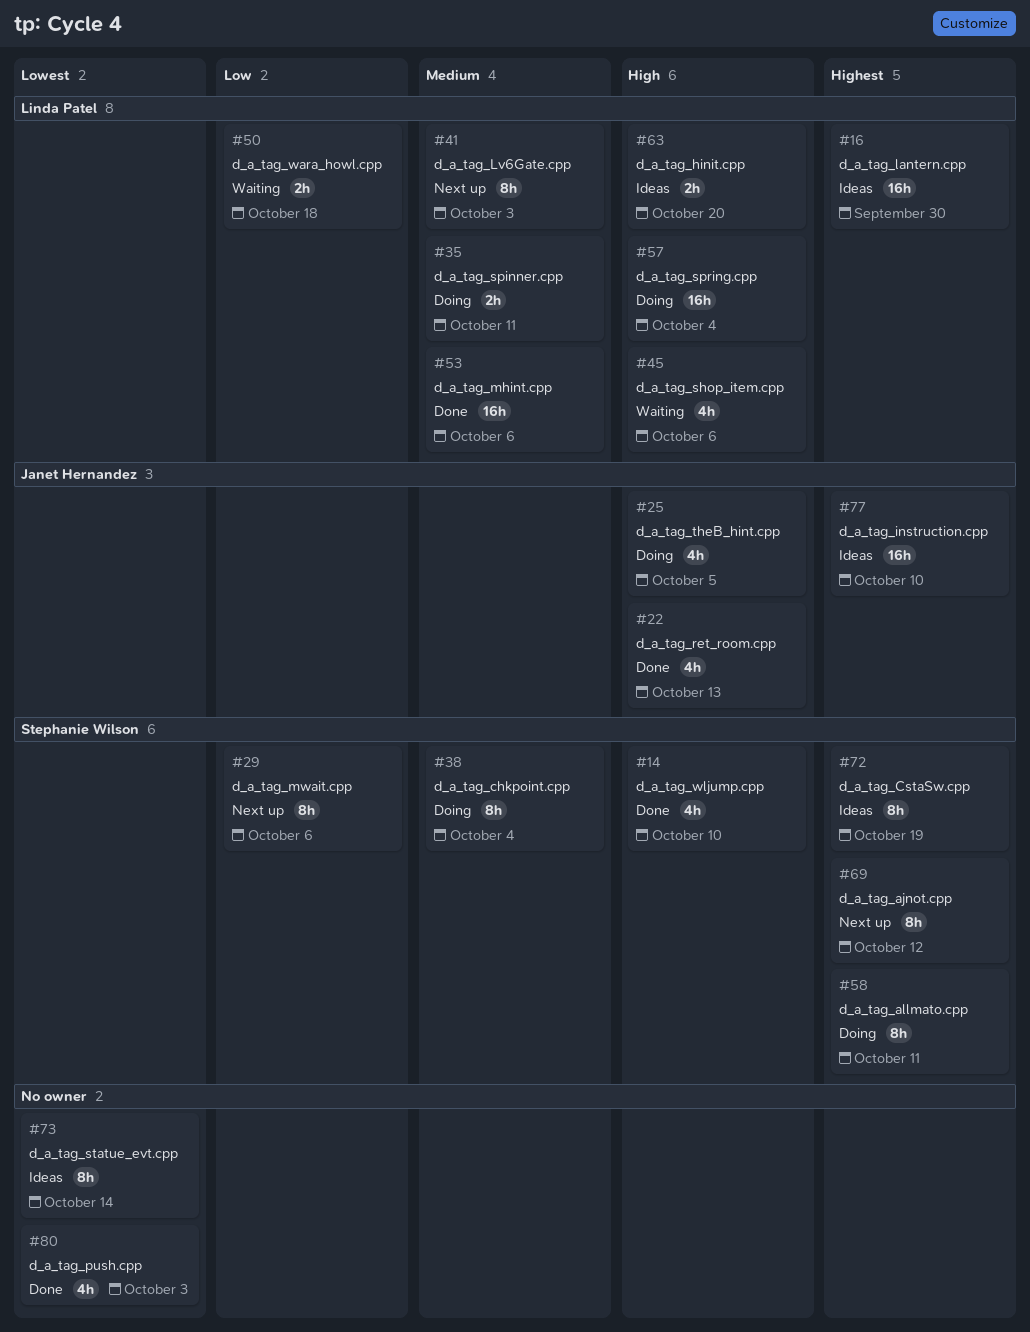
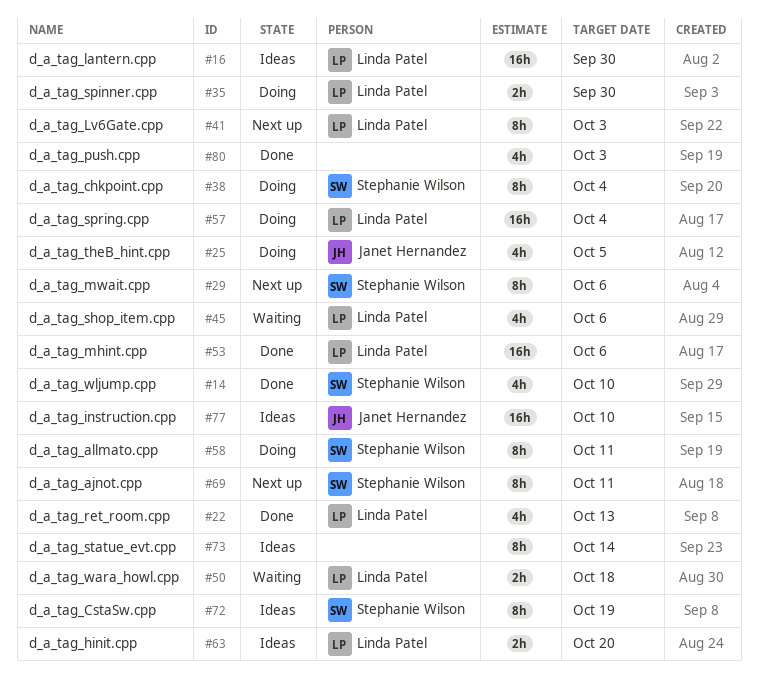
#22, owner: Janet Hernandez -> Linda Patel
#35, due: Oct 11 -> Sep 30
#69, due: Oct 12 -> Oct 11

